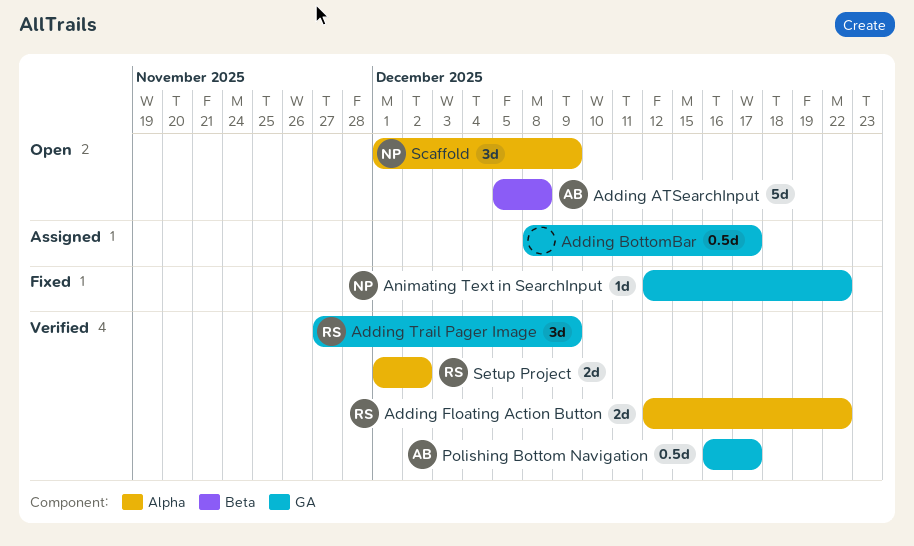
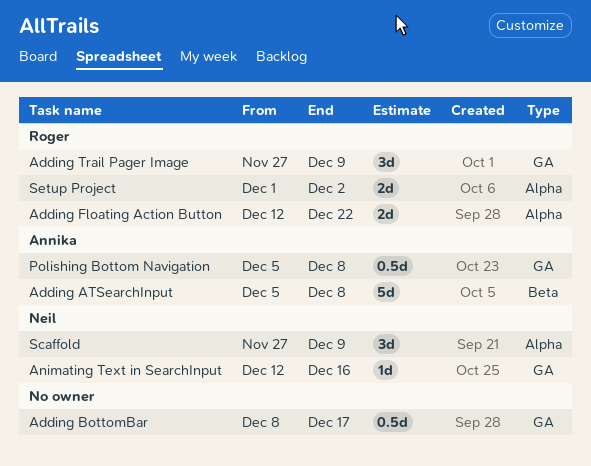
Animating Text in SearchInput, due: Dec 22 -> Dec 16
Polishing Bottom Navigation, start: Dec 16 -> Dec 5
Polishing Bottom Navigation, due: Dec 17 -> Dec 8
Scaffold, start: Dec 1 -> Nov 27

